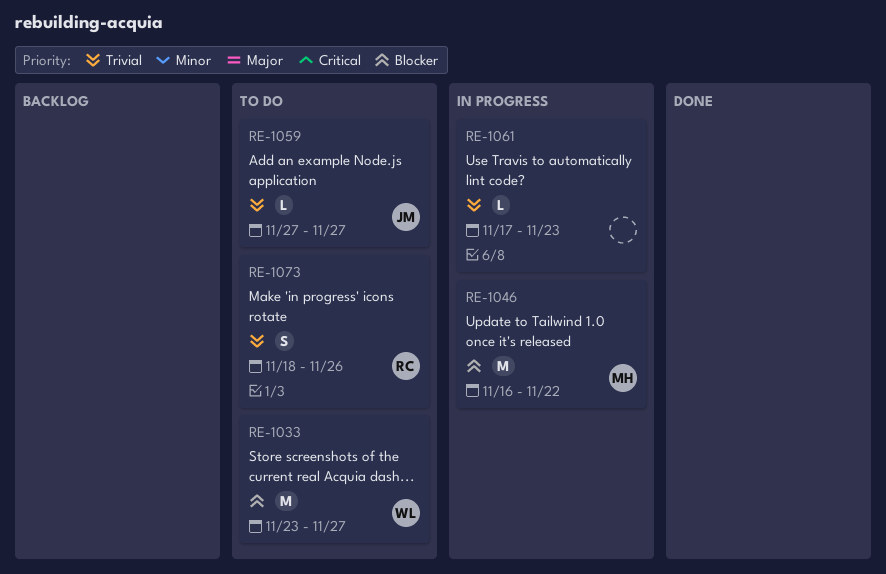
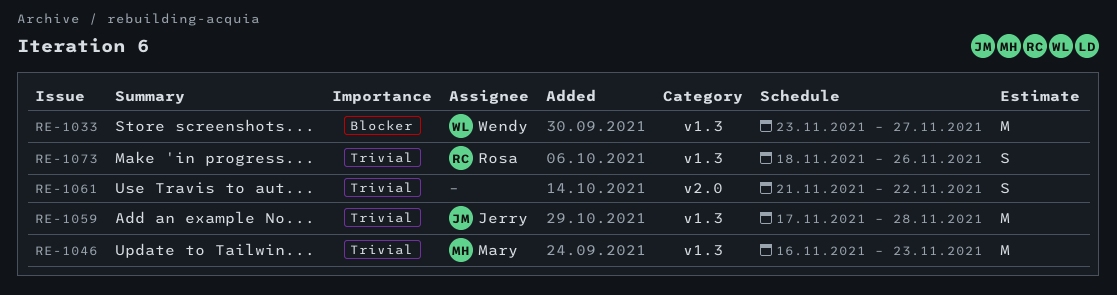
RE-1046, priority: Blocker -> Trivial
RE-1046, due: Nov 22 -> Nov 23
RE-1059, estimate: L -> M
RE-1059, start: Nov 27 -> Nov 17
RE-1059, due: Nov 27 -> Nov 28
RE-1061, estimate: L -> S
RE-1061, start: Nov 17 -> Nov 21
RE-1061, due: Nov 23 -> Nov 22

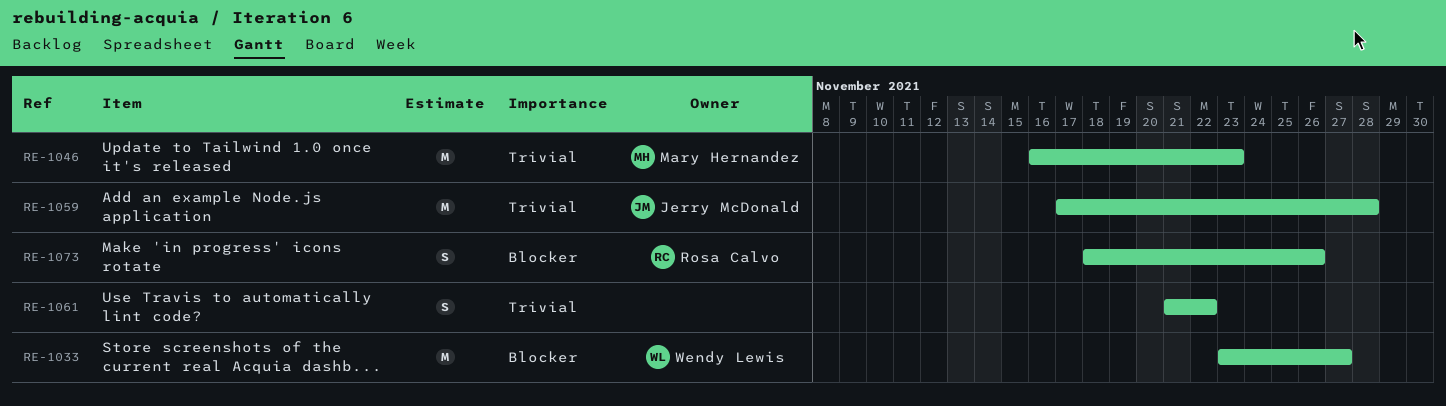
RE-1073, priority: Trivial -> Blocker

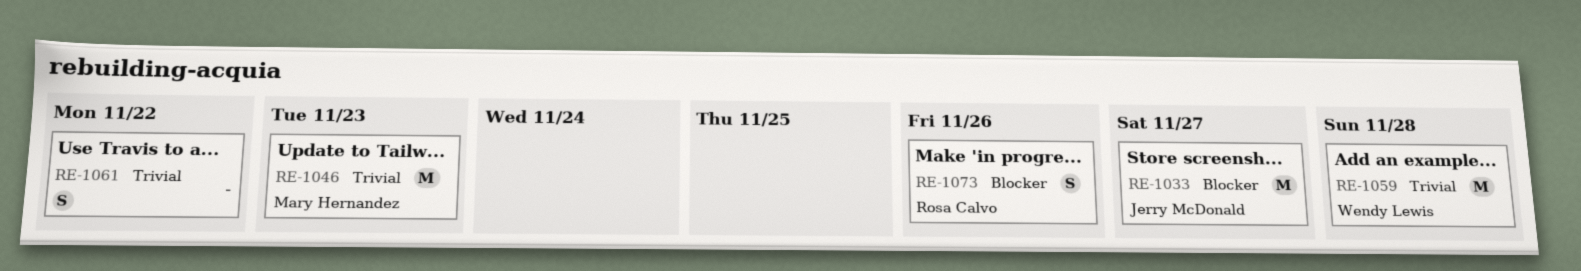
RE-1033, owner: Wendy Lewis -> Jerry McDonald
RE-1059, owner: Jerry McDonald -> Wendy Lewis

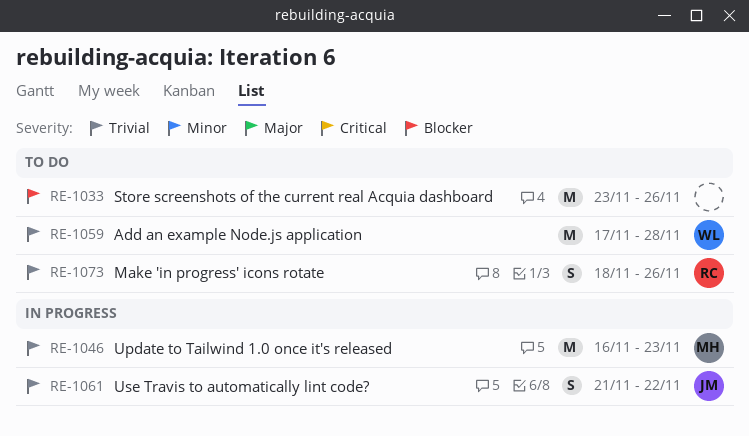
RE-1033, owner: Jerry McDonald -> none
RE-1033, due: Nov 27 -> Nov 26
RE-1061, owner: none -> Jerry McDonald
RE-1073, priority: Blocker -> Trivial

